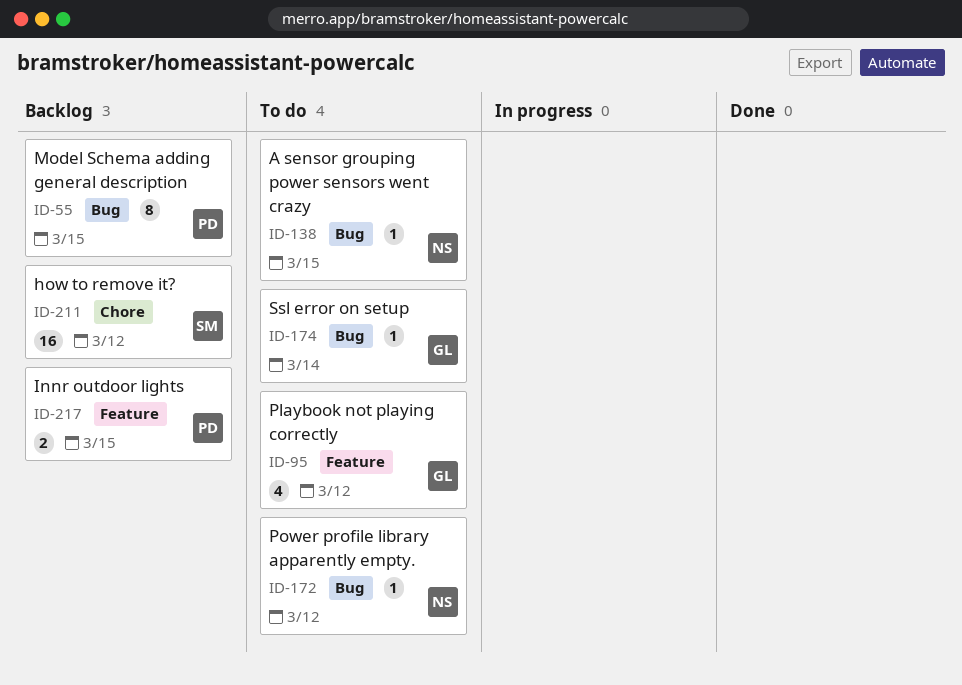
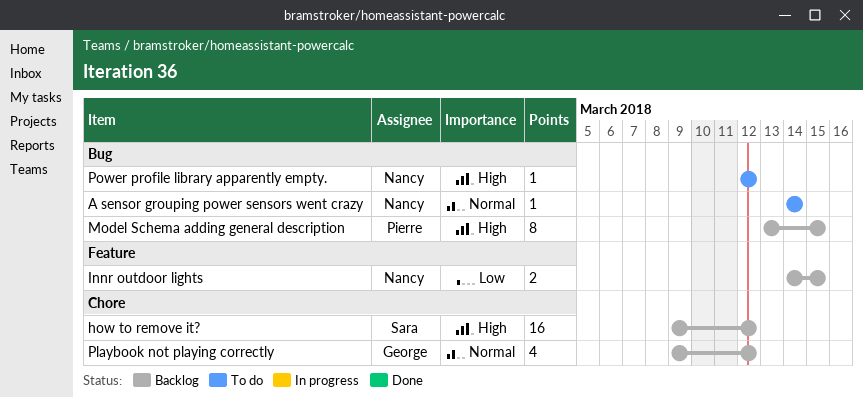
A sensor grouping power sensors went crazy, due: Mar 15 -> Mar 14
Innr outdoor lights, owner: Pierre -> Nancy
Playbook not playing correctly, status: To do -> Backlog
Playbook not playing correctly, label: Feature -> Chore
Ssl error on setup: present -> none

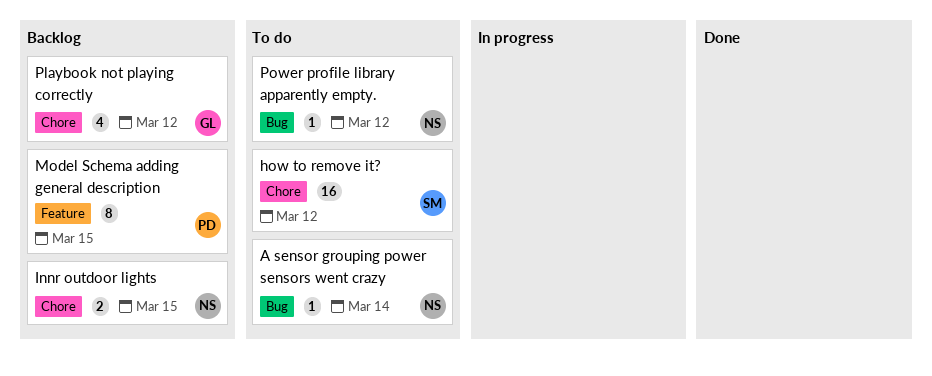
how to remove it?, status: Backlog -> To do
Innr outdoor lights, label: Feature -> Chore
Model Schema adding general description, label: Bug -> Feature

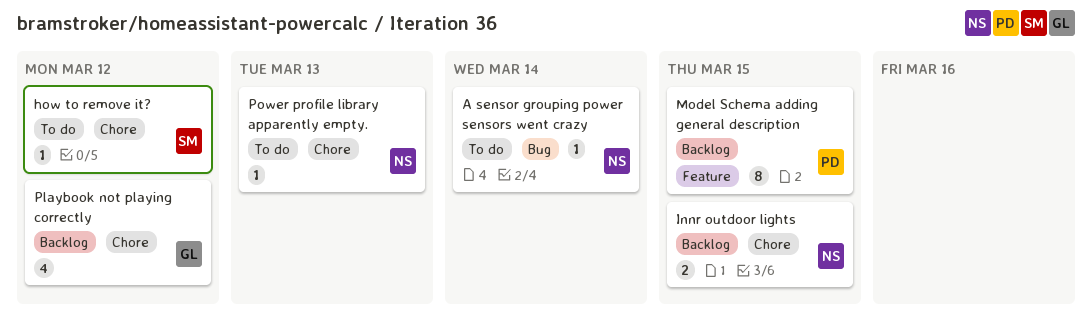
how to remove it?, estimate: 16 -> 1
Power profile library apparently empty., label: Bug -> Chore
Power profile library apparently empty., due: Mar 12 -> Mar 13

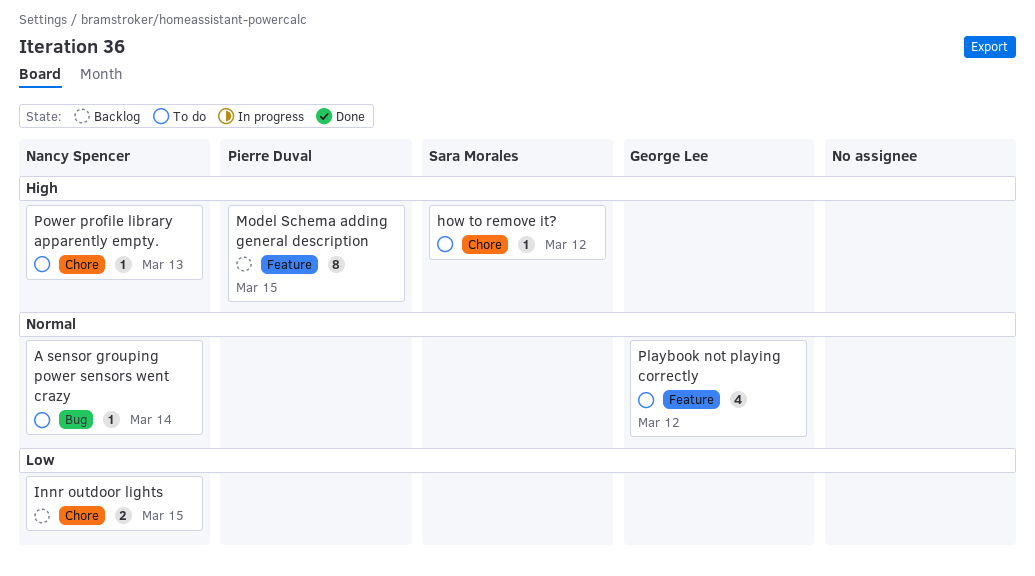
Playbook not playing correctly, status: Backlog -> To do
Playbook not playing correctly, label: Chore -> Feature

